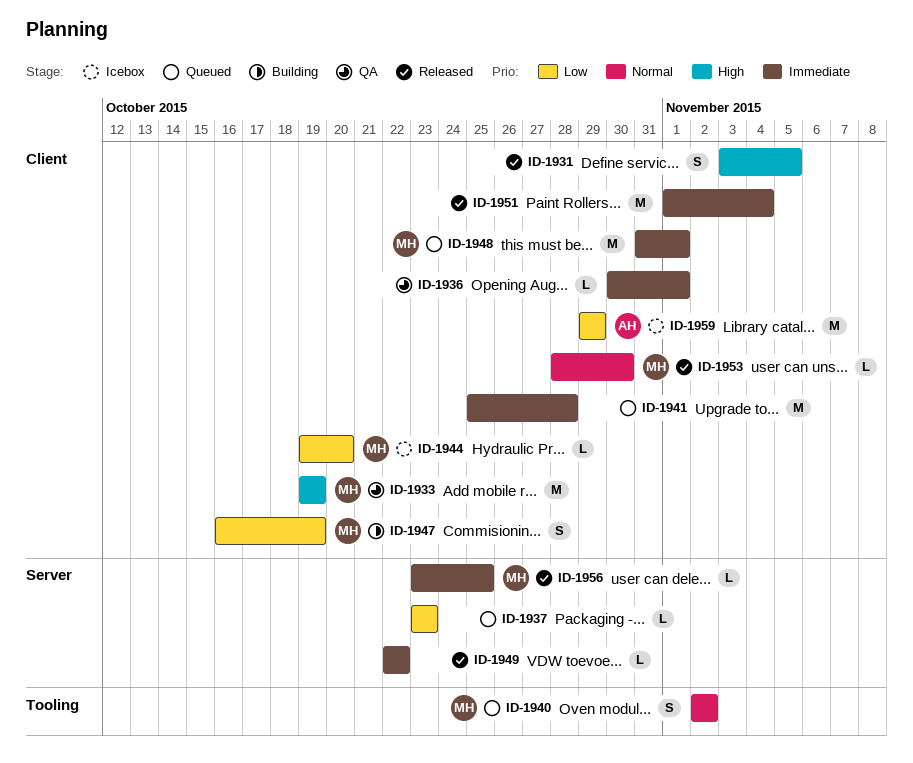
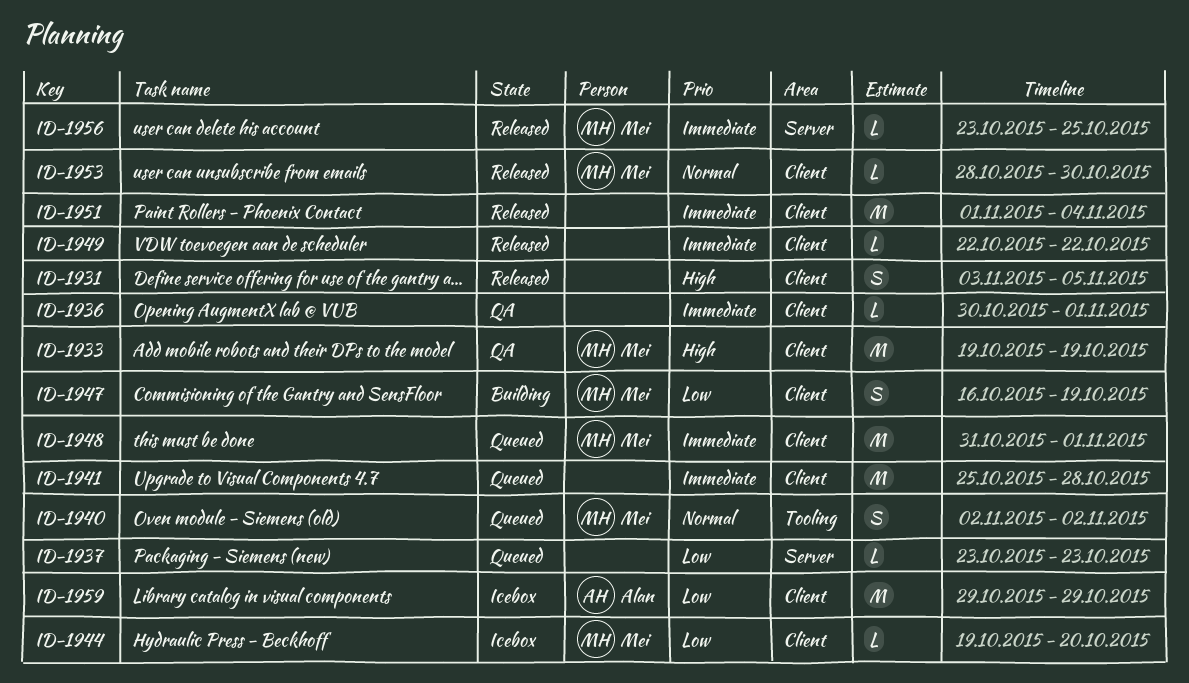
ID-1949, label: Server -> Client

